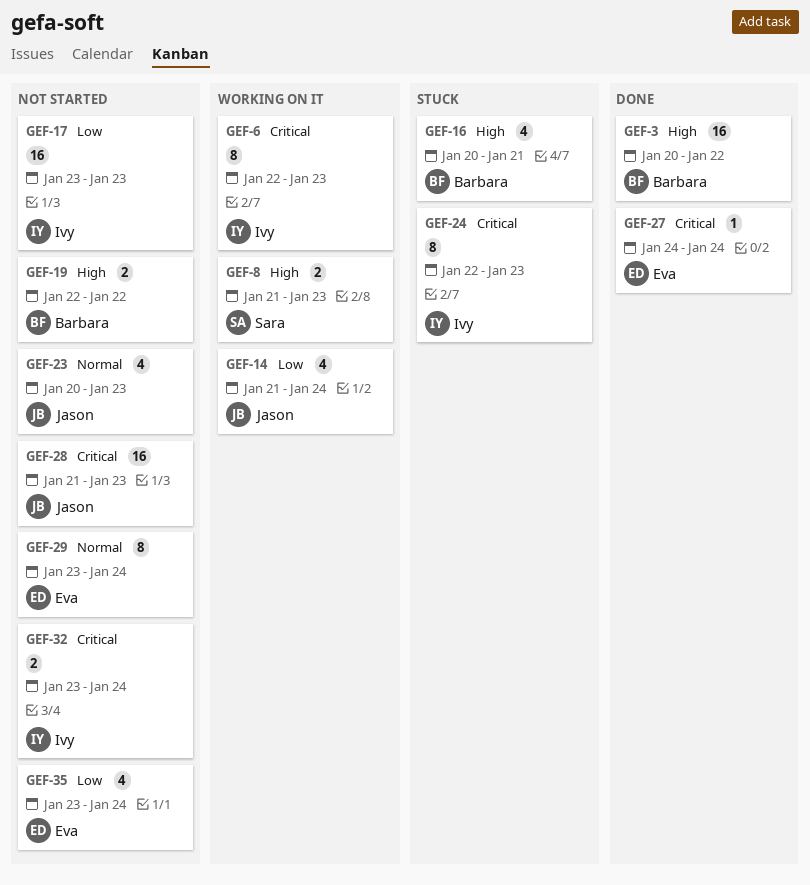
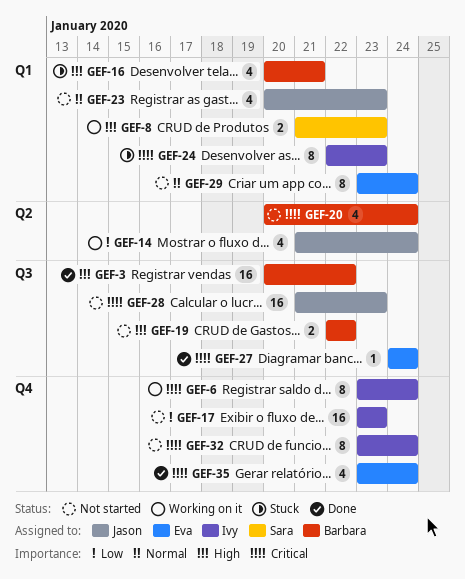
GEF-6, start: Jan 22 -> Jan 23
GEF-6, due: Jan 23 -> Jan 24
GEF-20: none -> present
GEF-32, estimate: 2 -> 8
GEF-35, status: Not started -> Done
GEF-35, priority: Low -> Critical

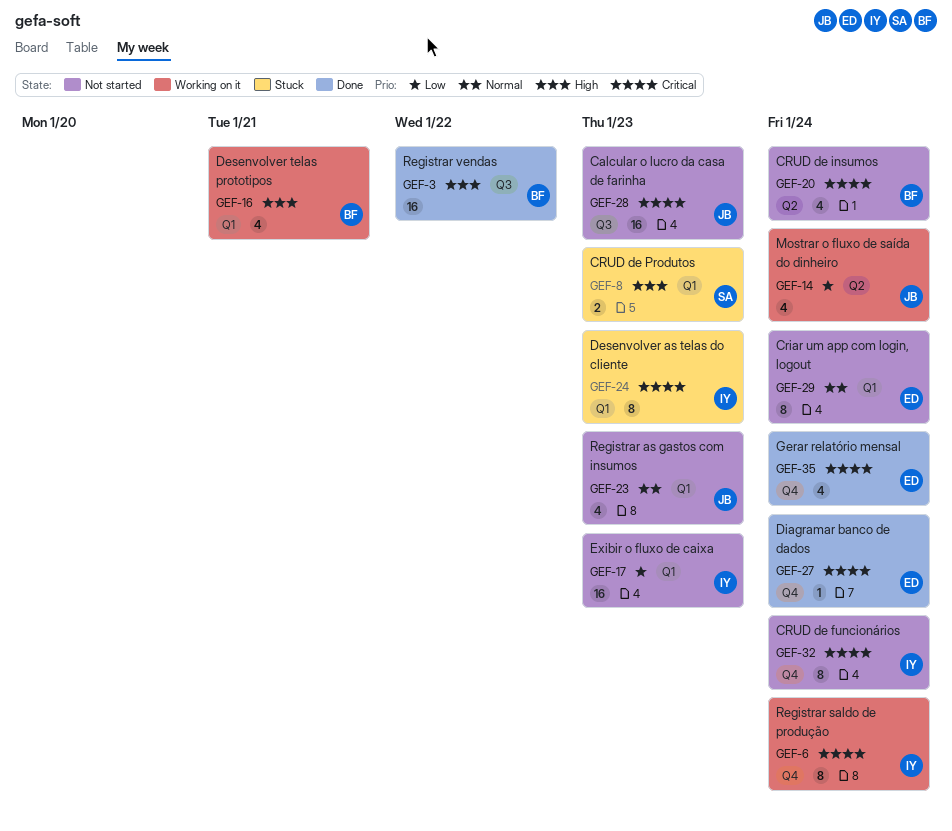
GEF-8, status: Working on it -> Stuck
GEF-16, status: Stuck -> Working on it
GEF-17, label: Q4 -> Q1
GEF-19: present -> none
GEF-27, label: Q3 -> Q4

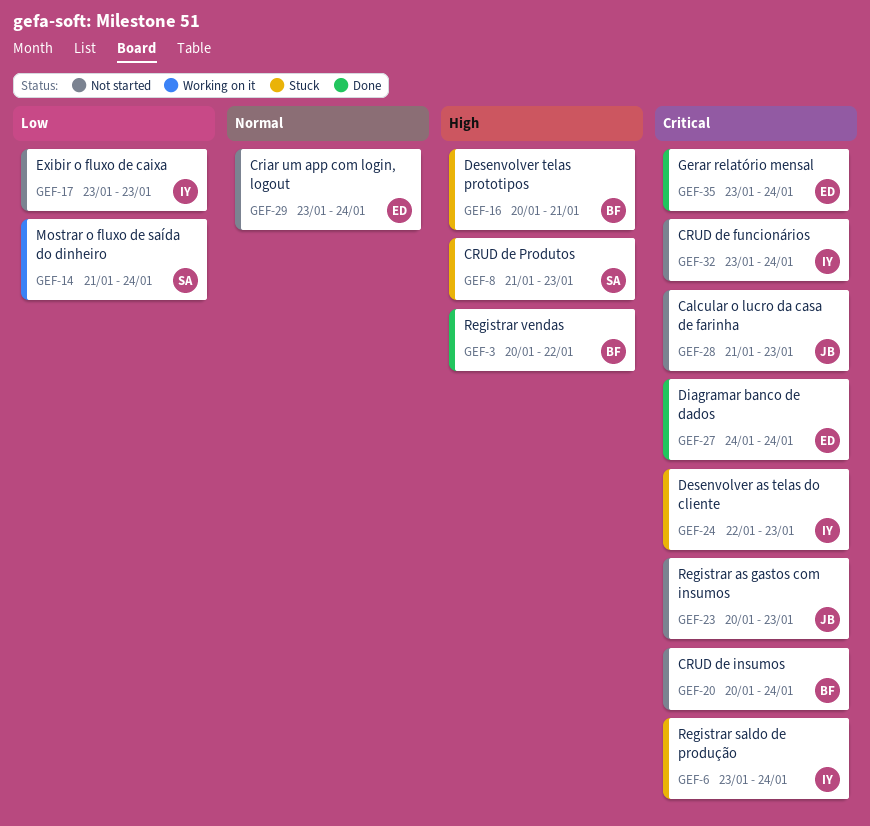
GEF-6, status: Working on it -> Stuck
GEF-14, owner: JB -> SA
GEF-16, status: Working on it -> Stuck
GEF-23, priority: Normal -> Critical

